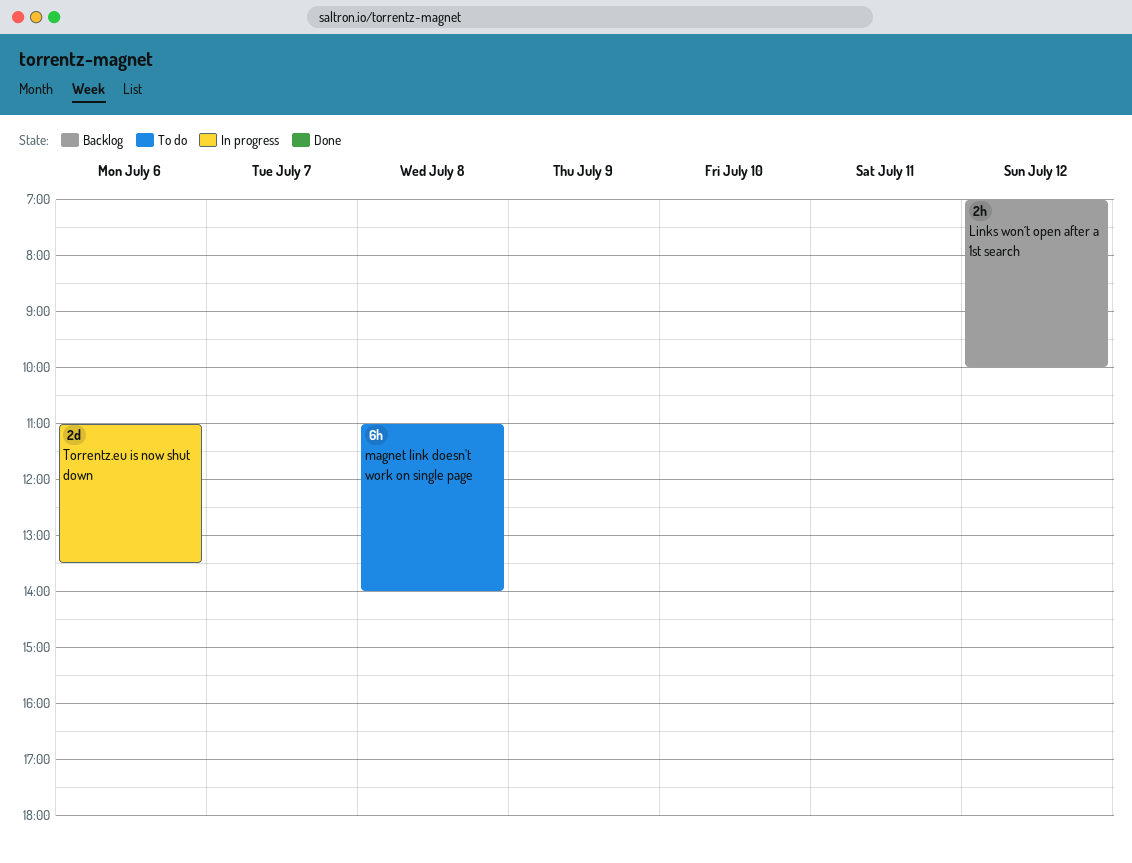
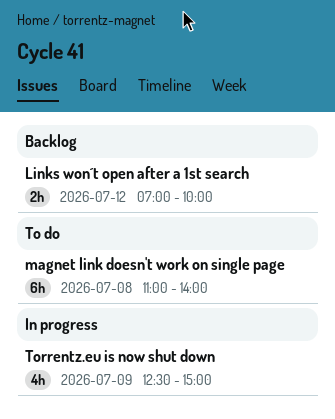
Torrentz.eu is now shut down, estimate: 2d -> 4h
Torrentz.eu is now shut down, day: Jul 6 -> Jul 9
Torrentz.eu is now shut down, begins: 11:00 -> 12:30
Torrentz.eu is now shut down, ends: 13:30 -> 15:00

